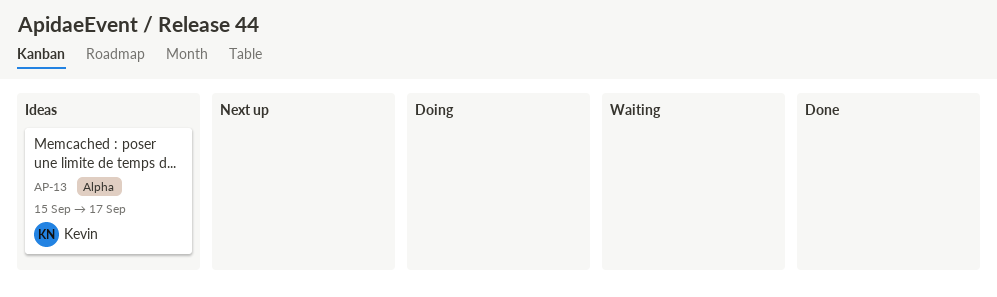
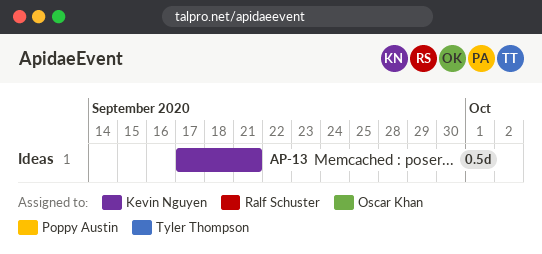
AP-13, start: Sep 15 -> Sep 17
AP-13, due: Sep 17 -> Sep 21

